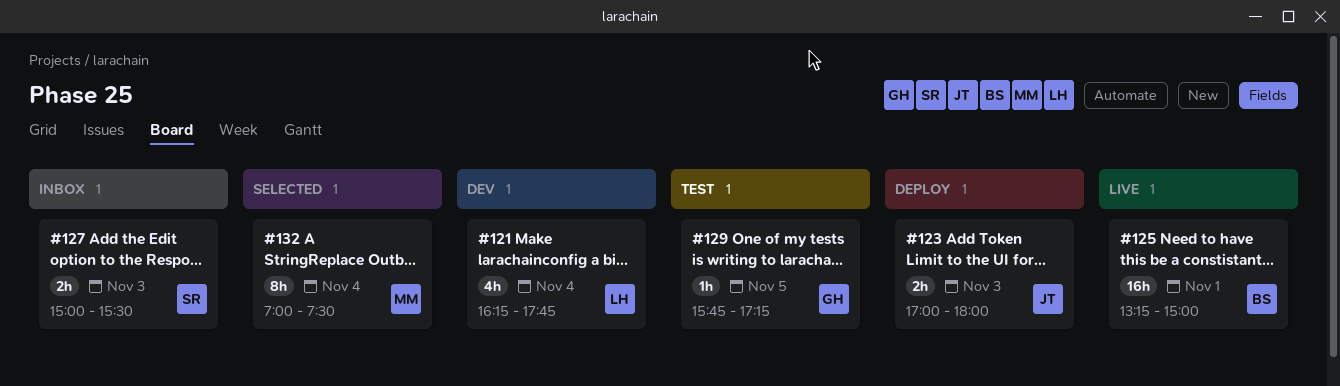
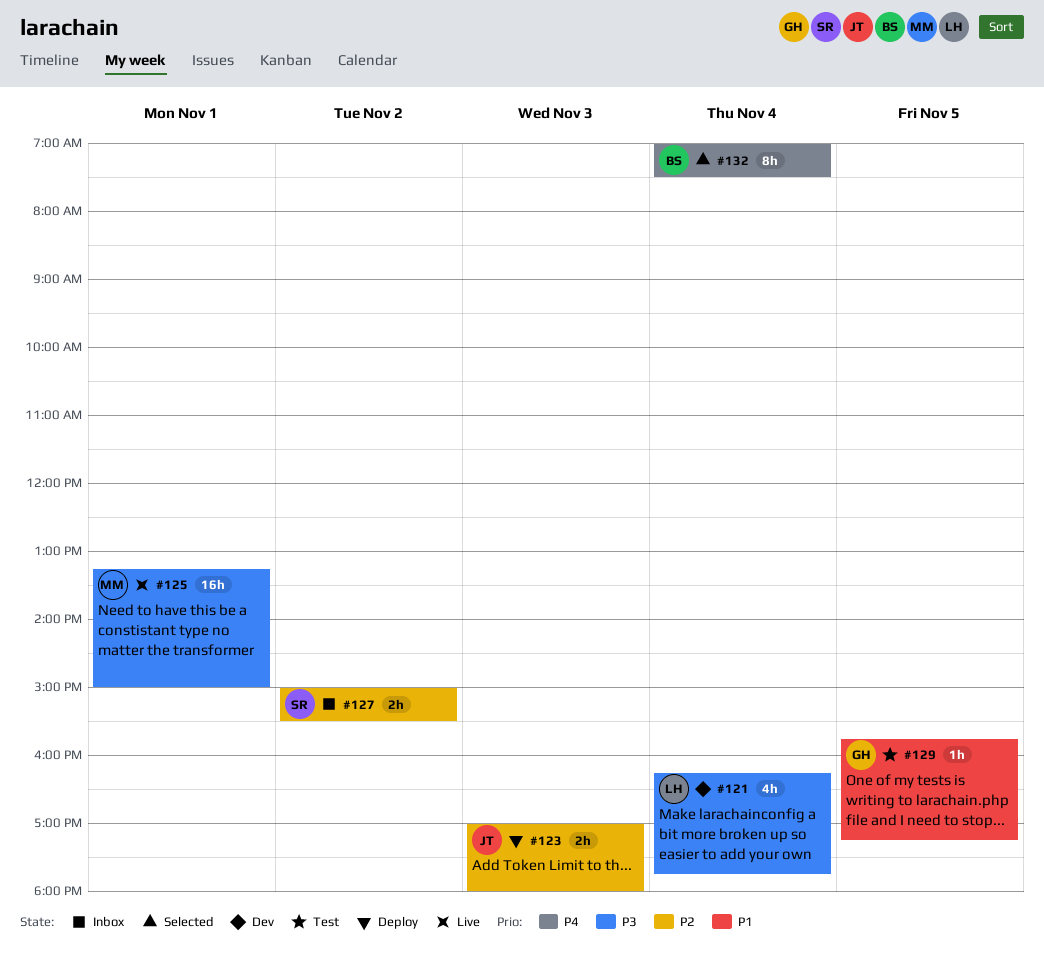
#125, owner: BS -> MM
#127, day: Nov 3 -> Nov 2
#132, owner: MM -> BS

